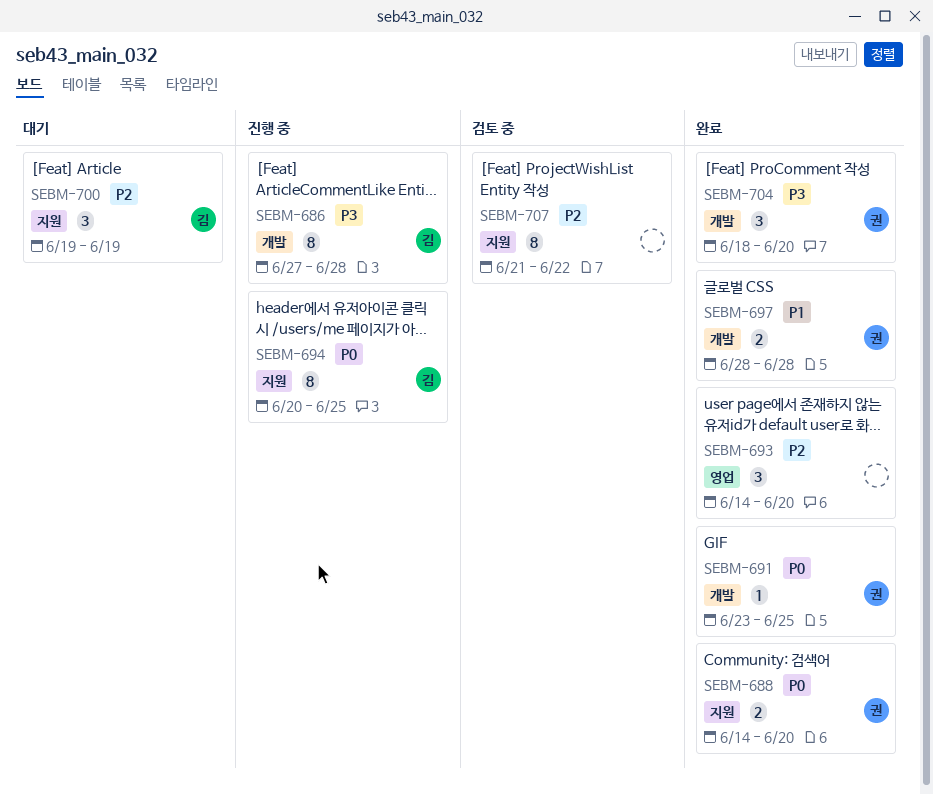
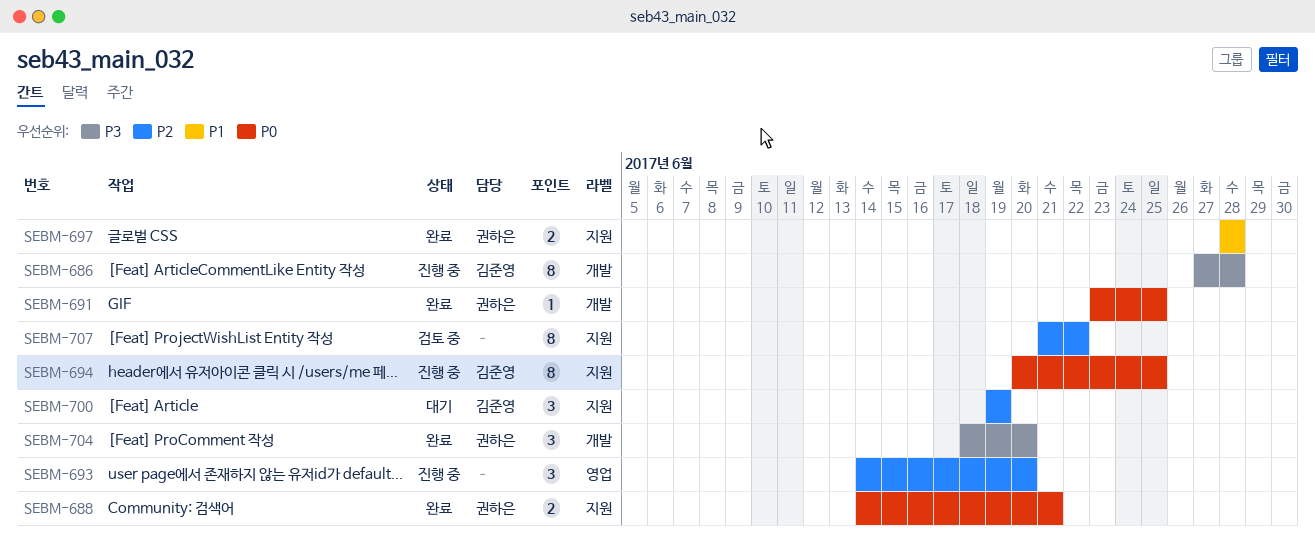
SEBM-688, due: Jun 20 -> Jun 21
SEBM-693, status: 완료 -> 진행 중
SEBM-697, label: 개발 -> 지원

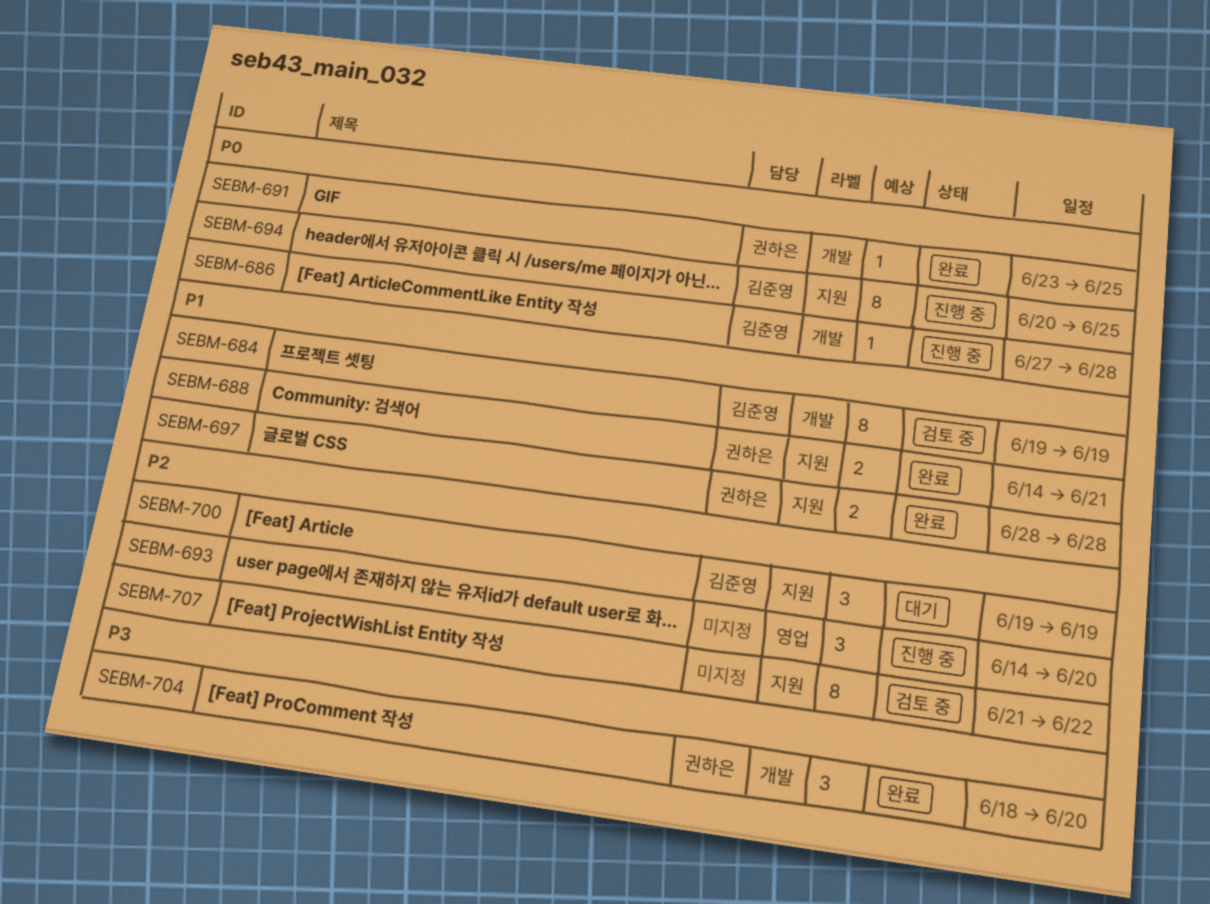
SEBM-684: none -> present
SEBM-686, priority: P3 -> P0
SEBM-686, estimate: 8 -> 1
SEBM-688, priority: P0 -> P1

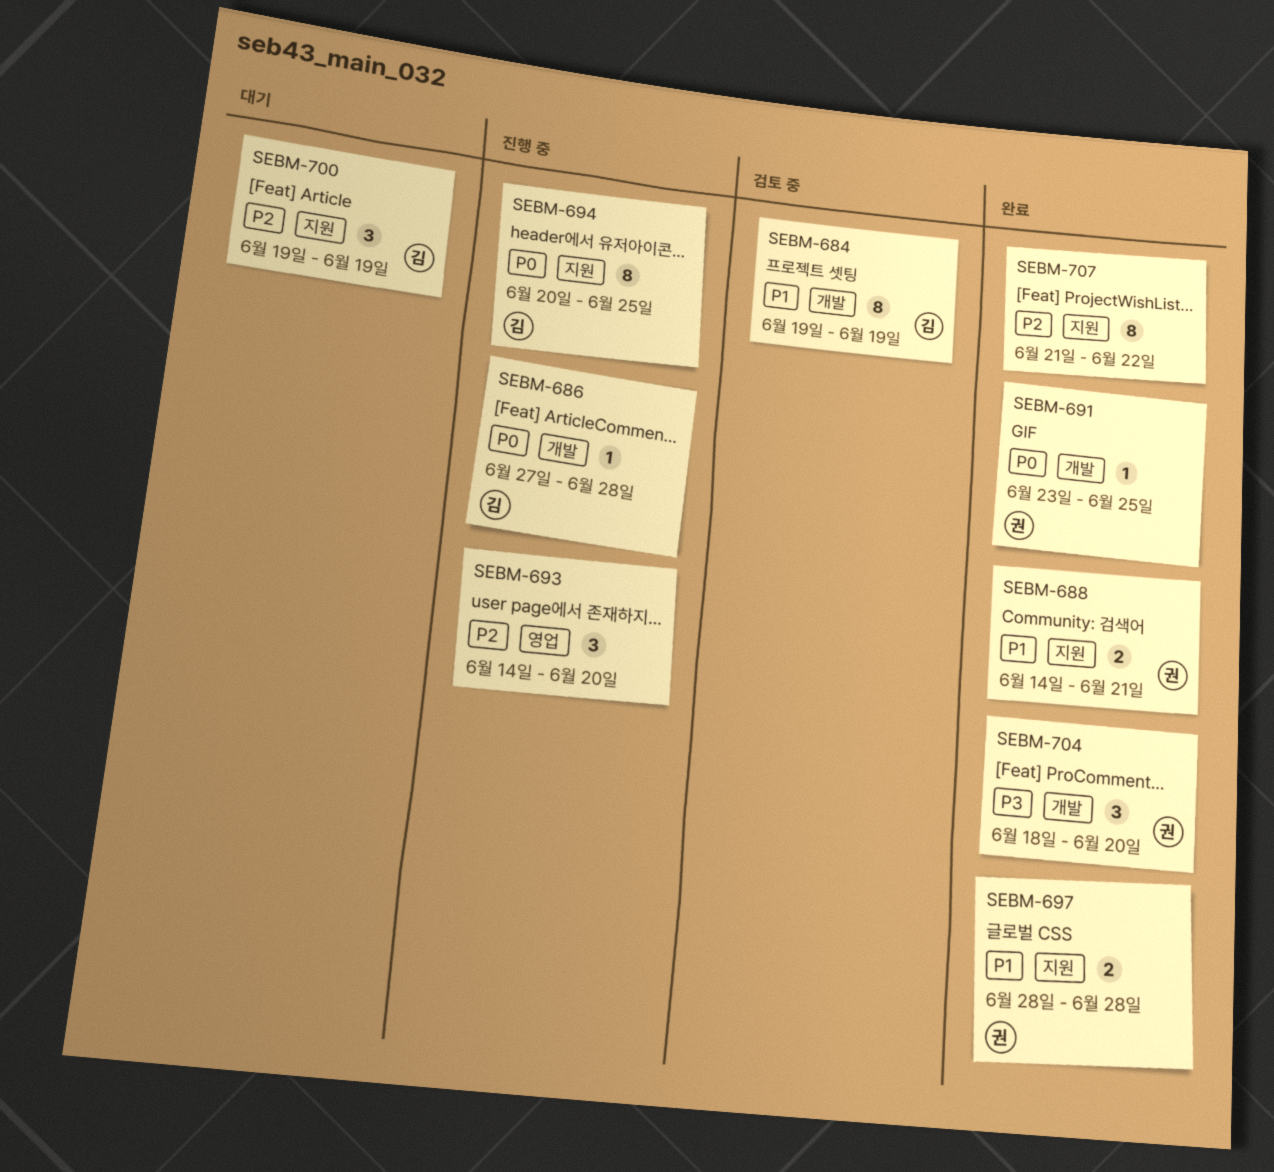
SEBM-707, status: 검토 중 -> 완료

